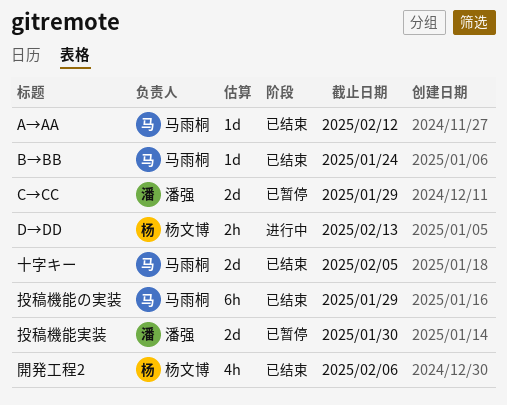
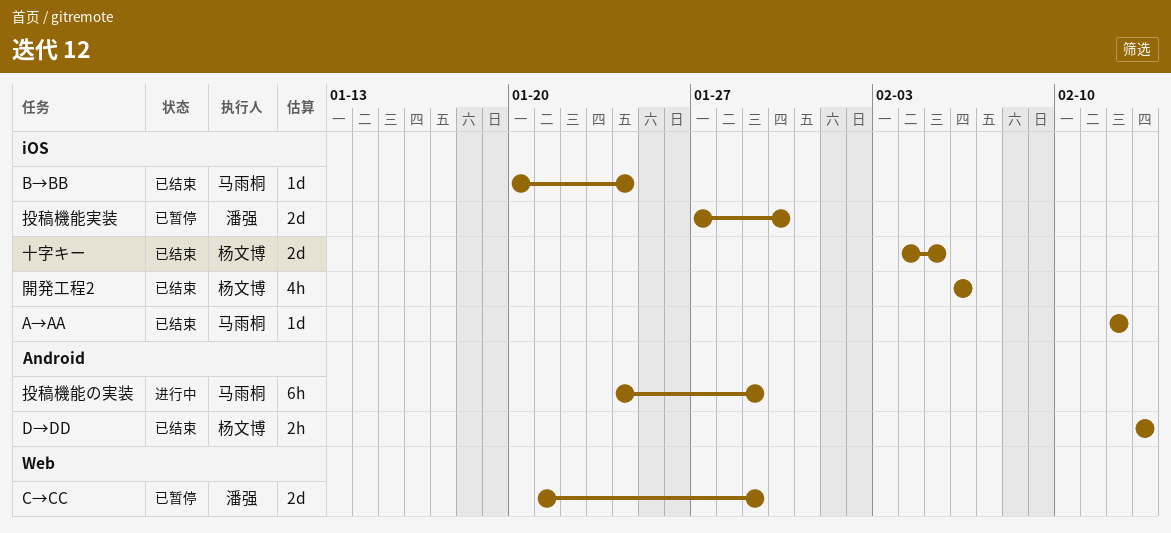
D→DD, status: 进行中 -> 已结束
十字キー, owner: 马雨桐 -> 杨文博
投稿機能の実装, status: 已结束 -> 进行中

